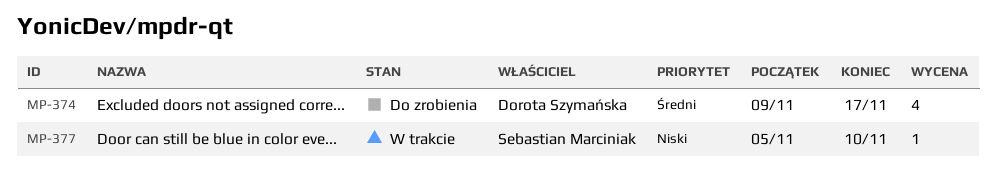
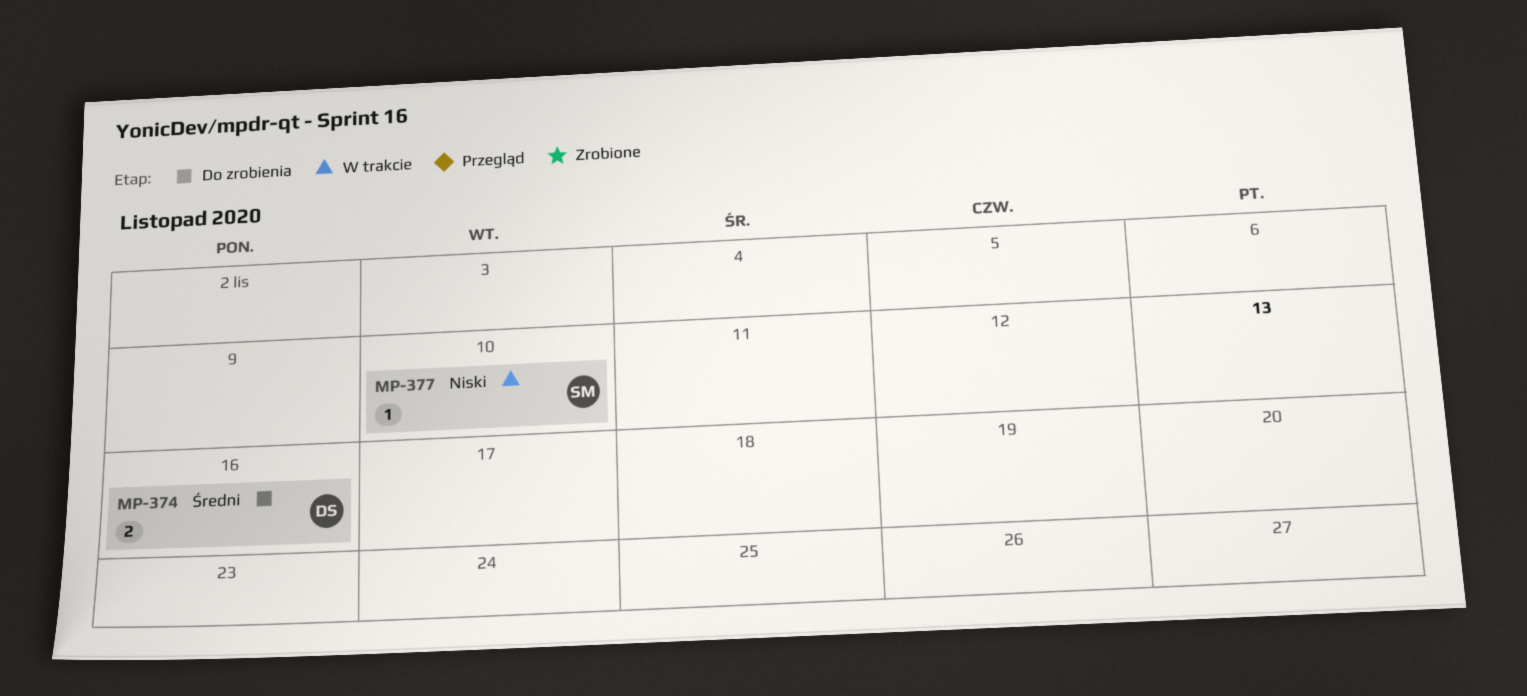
MP-374, estimate: 4 -> 2
MP-374, due: Nov 17 -> Nov 16

